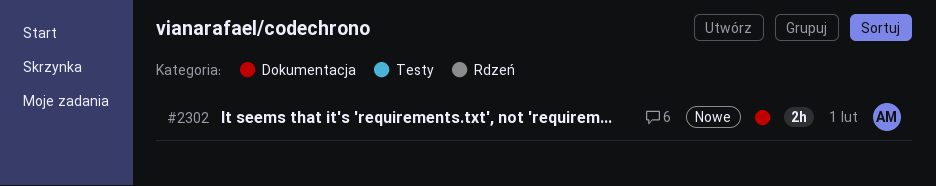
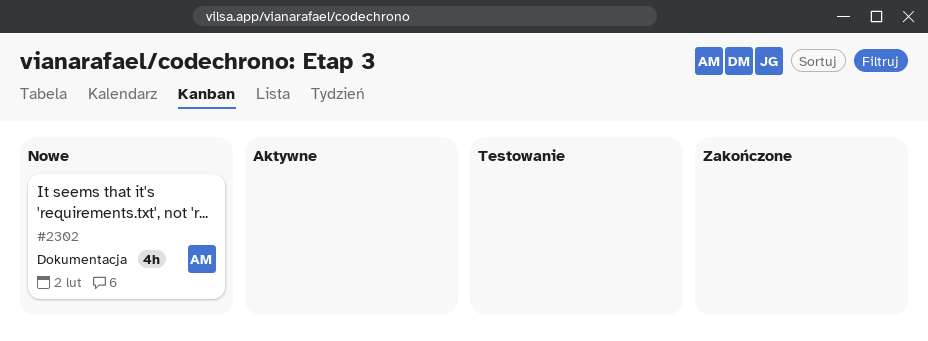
#2302, estimate: 2h -> 4h
#2302, due: Feb 1 -> Feb 2

